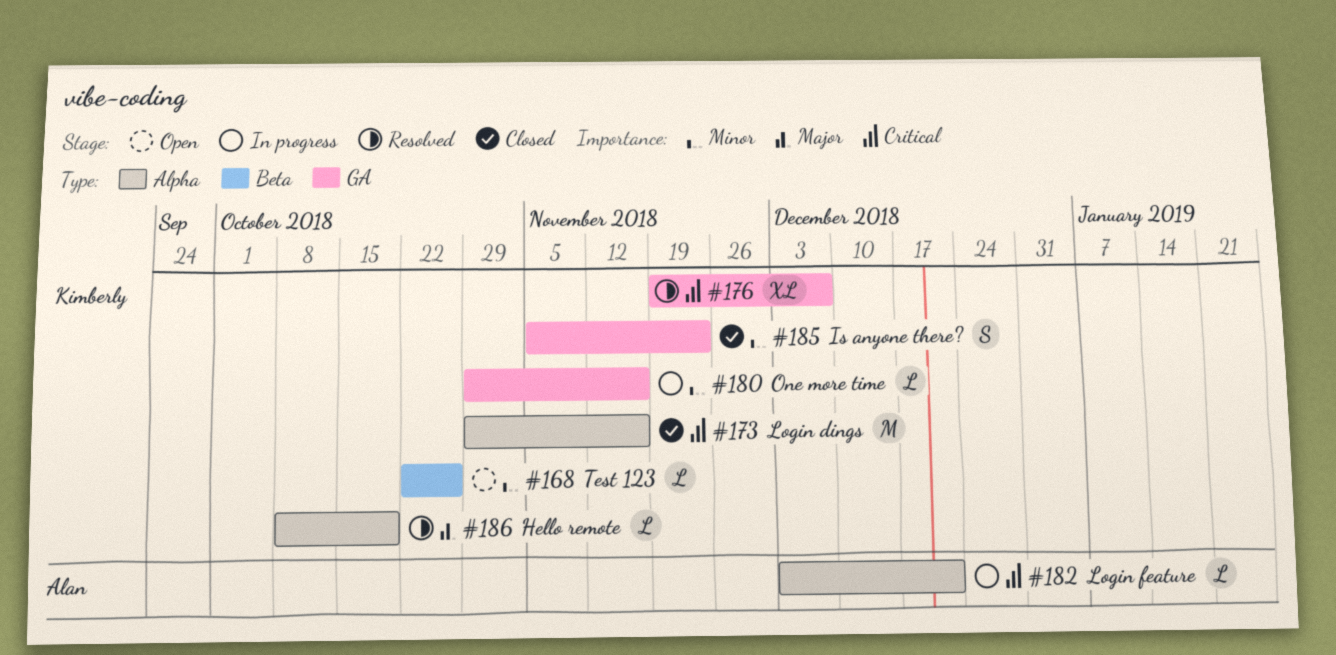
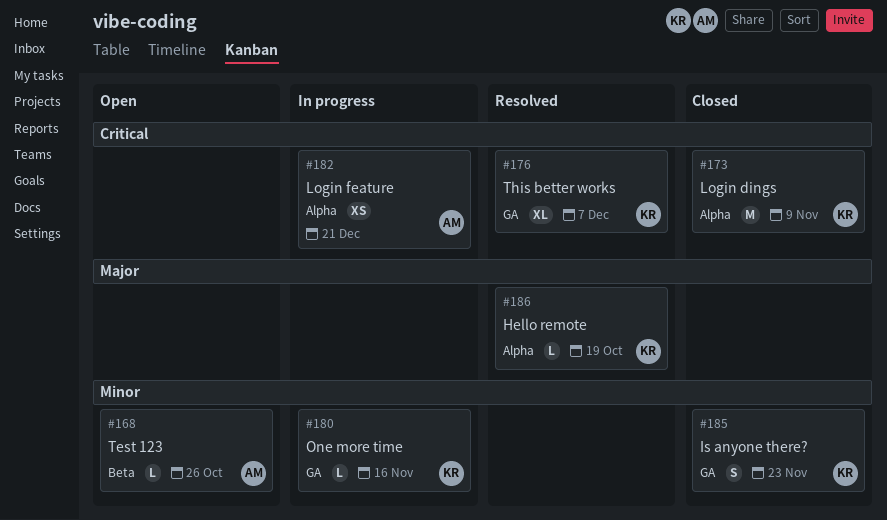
#168, owner: Kimberly -> Alan
#173, due: Nov 16 -> Nov 9
#182, estimate: L -> XS

